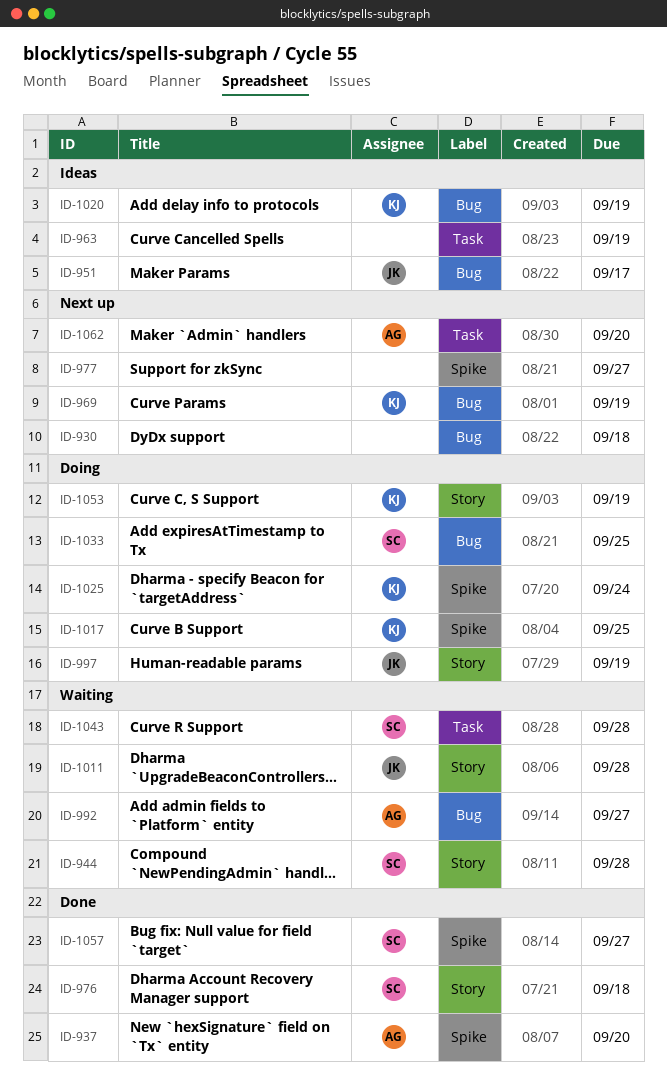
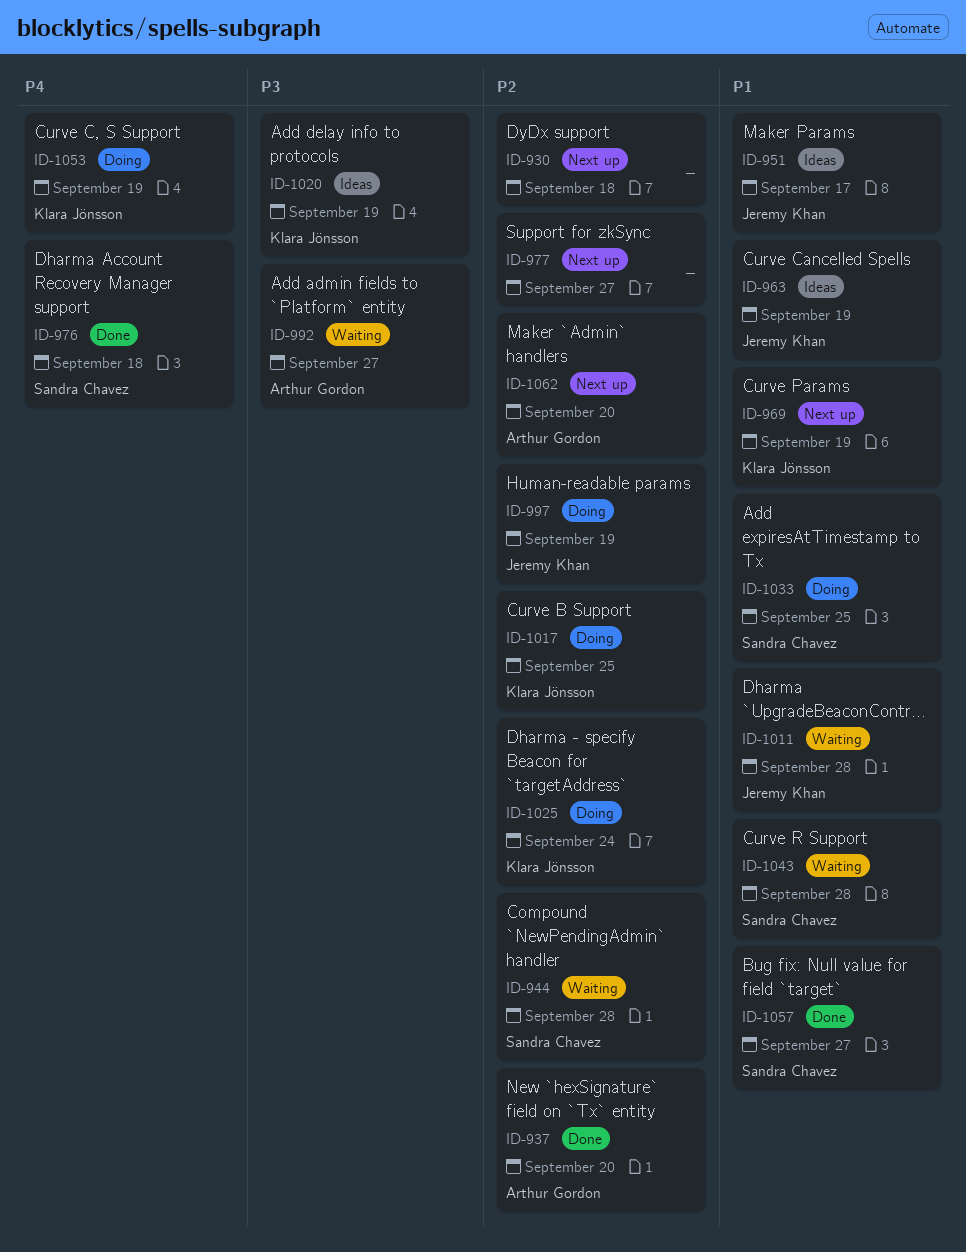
ID-963, owner: none -> Jeremy Khan

